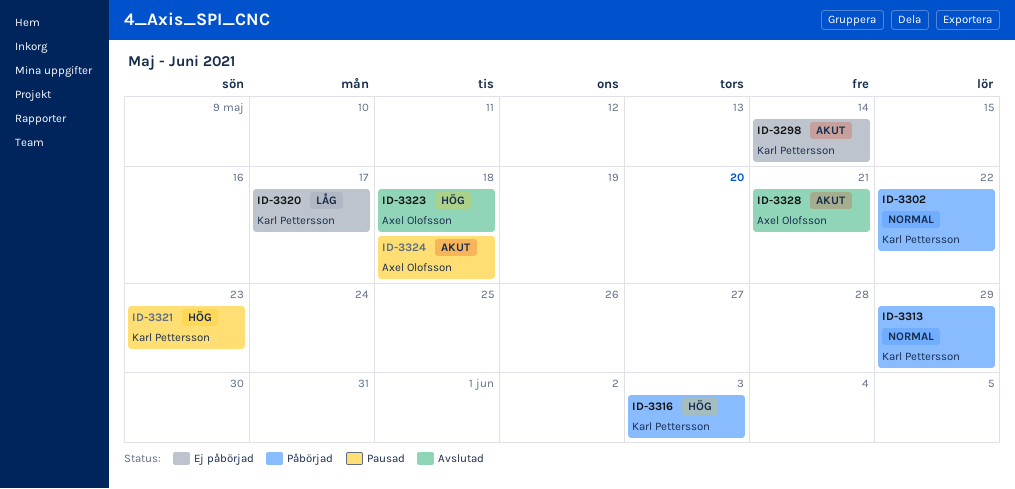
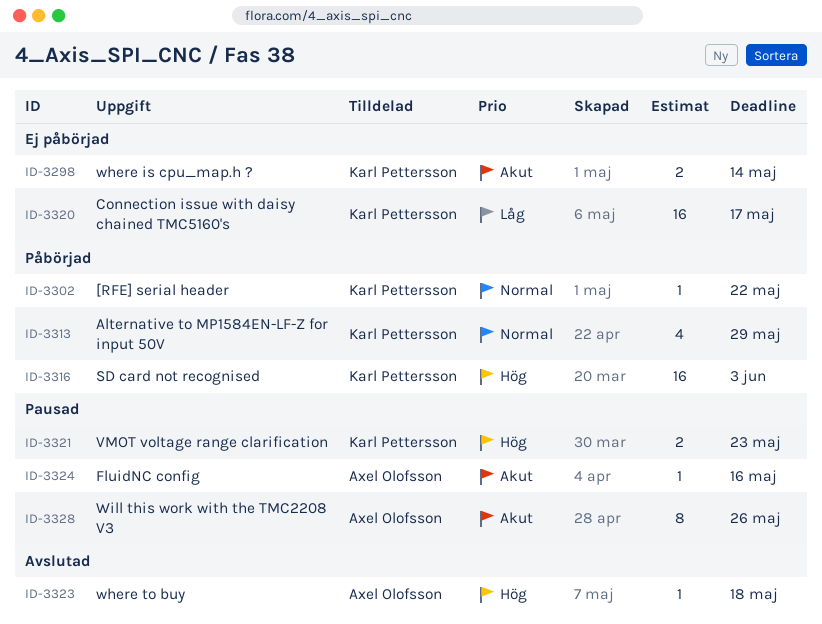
ID-3324, due: May 18 -> May 16
ID-3328, status: Avslutad -> Pausad
ID-3328, due: May 21 -> May 26

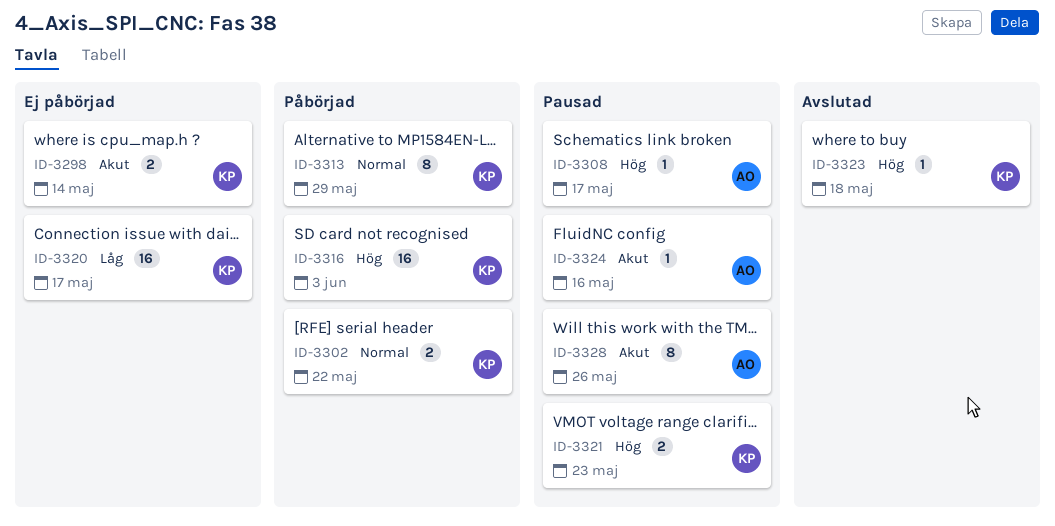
ID-3302, estimate: 1 -> 2
ID-3308: none -> present
ID-3313, estimate: 4 -> 8
ID-3323, owner: Axel Olofsson -> Karl Pettersson

